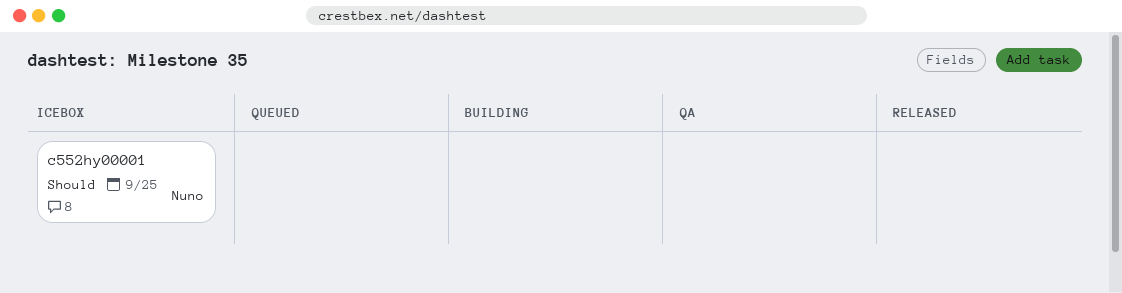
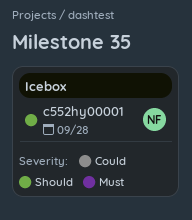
c552hy00001, due: Sep 25 -> Sep 28

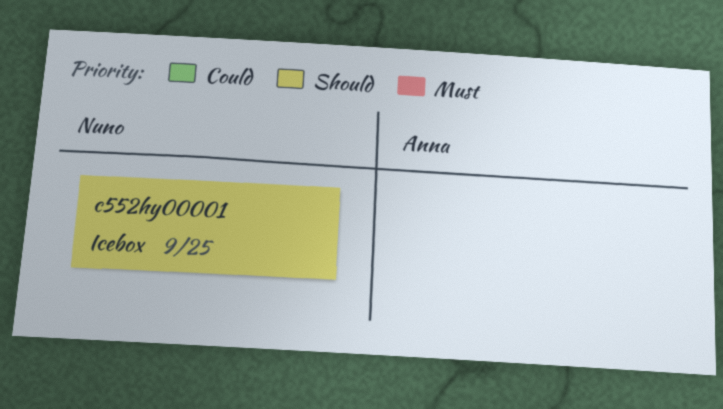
c552hy00001, due: Sep 28 -> Sep 25

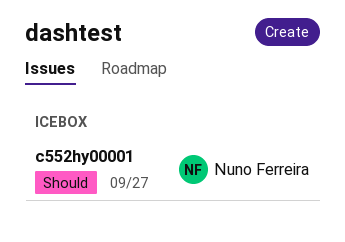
c552hy00001, due: Sep 25 -> Sep 27

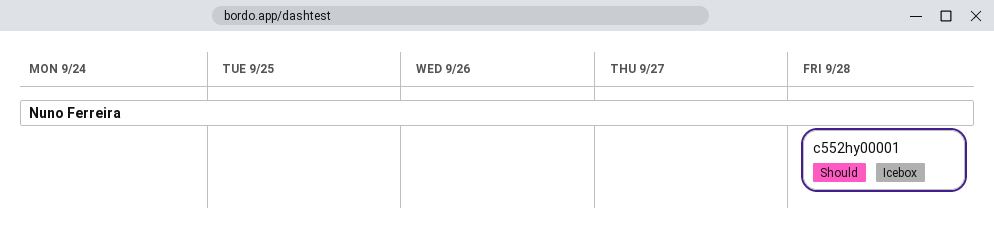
c552hy00001, due: Sep 27 -> Sep 28

